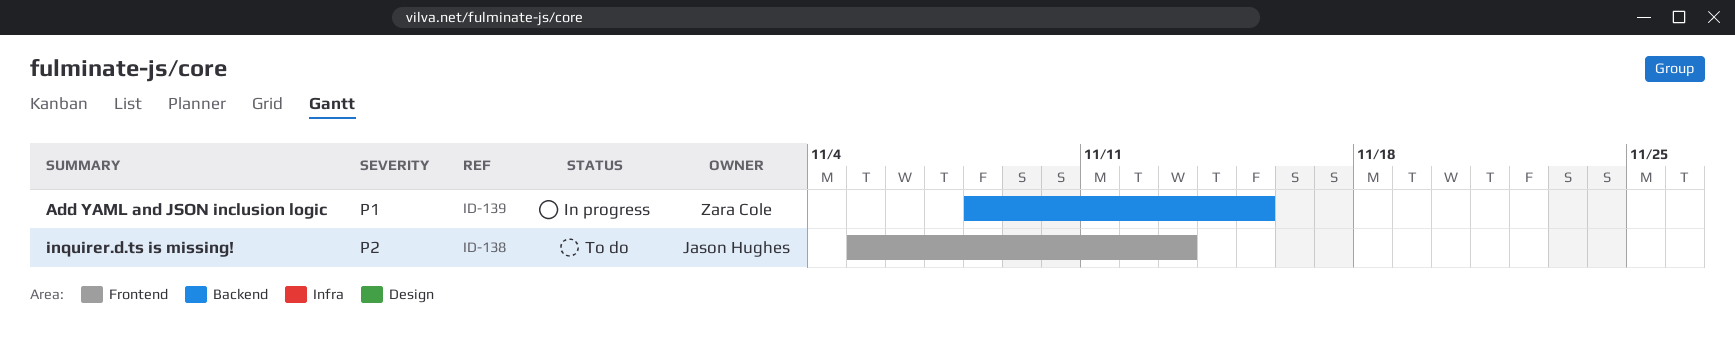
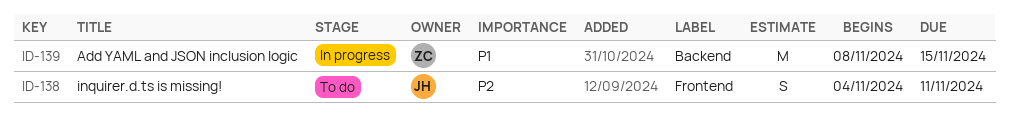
ID-138, start: Nov 5 -> Nov 4
ID-138, due: Nov 13 -> Nov 11

